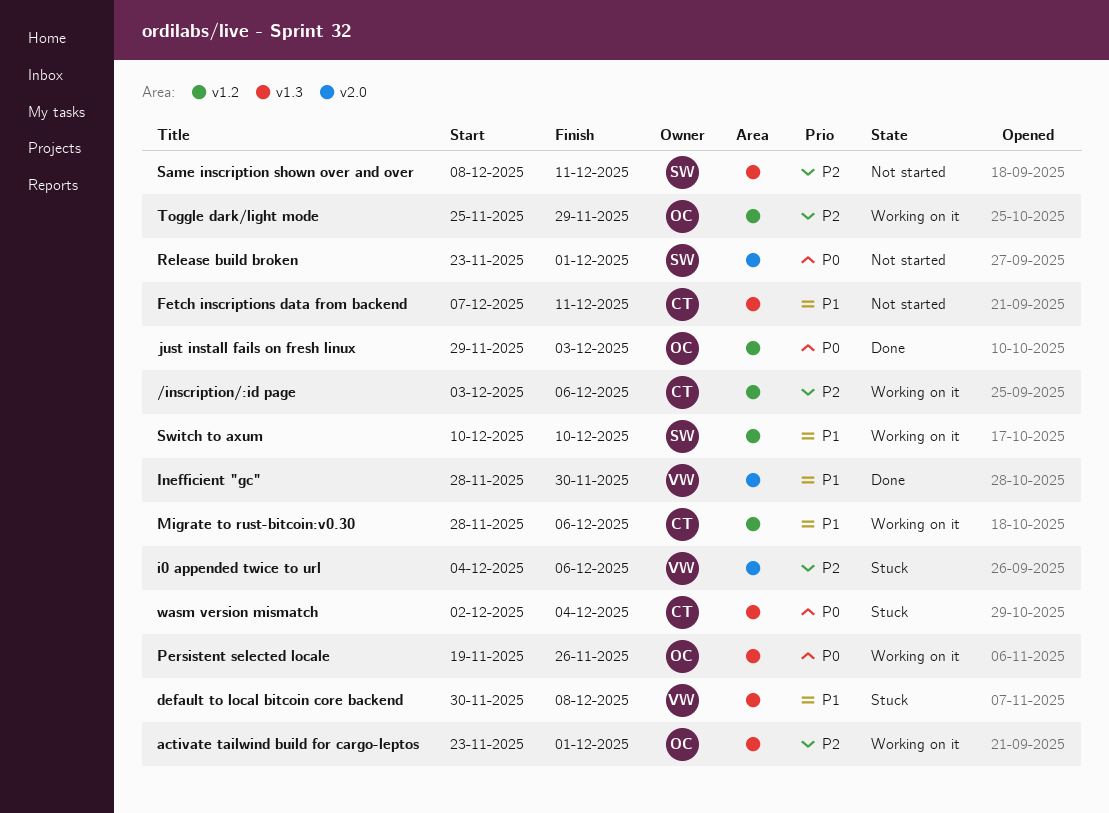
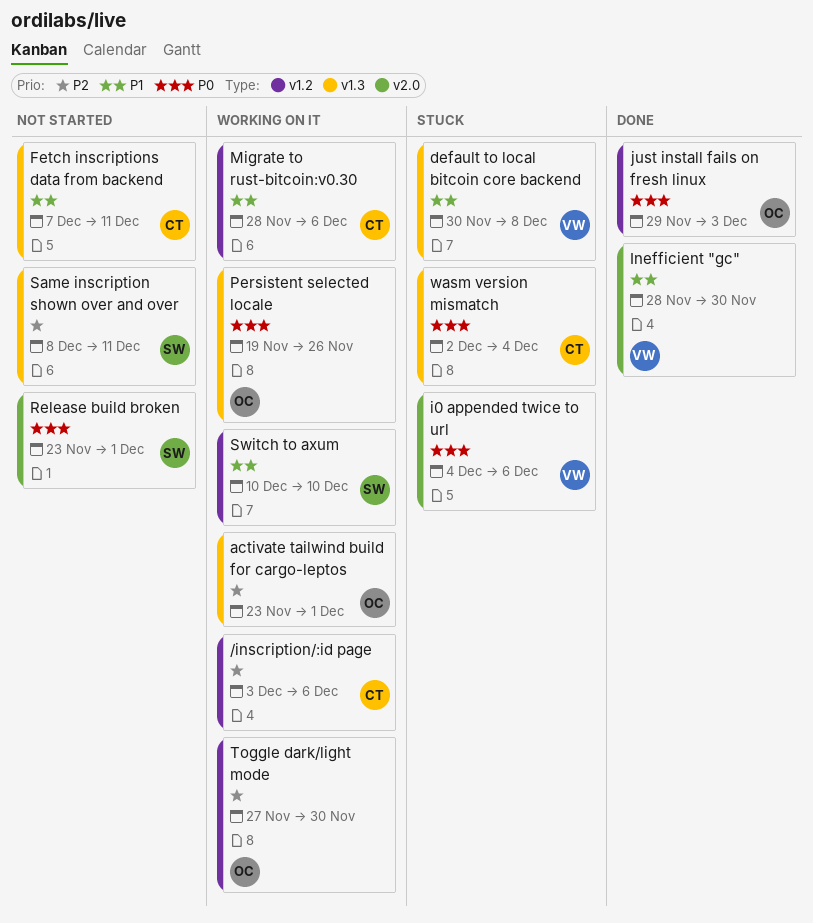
i0 appended twice to url, priority: P2 -> P0
Toggle dark/light mode, start: Nov 25 -> Nov 27
Toggle dark/light mode, due: Nov 29 -> Nov 30

